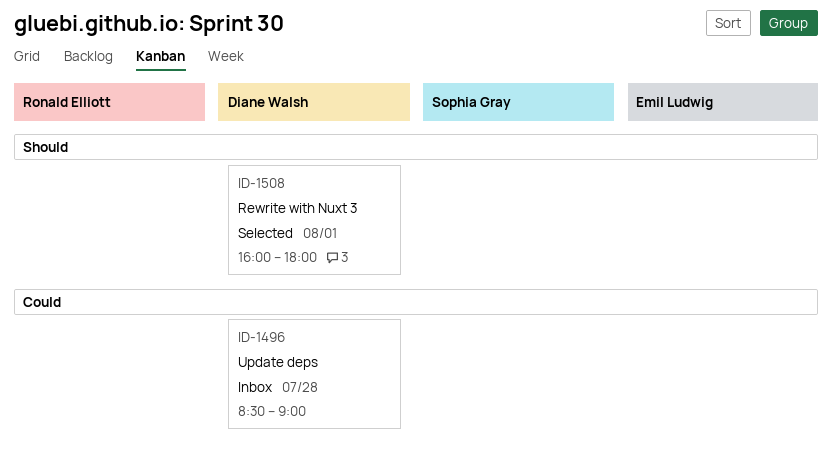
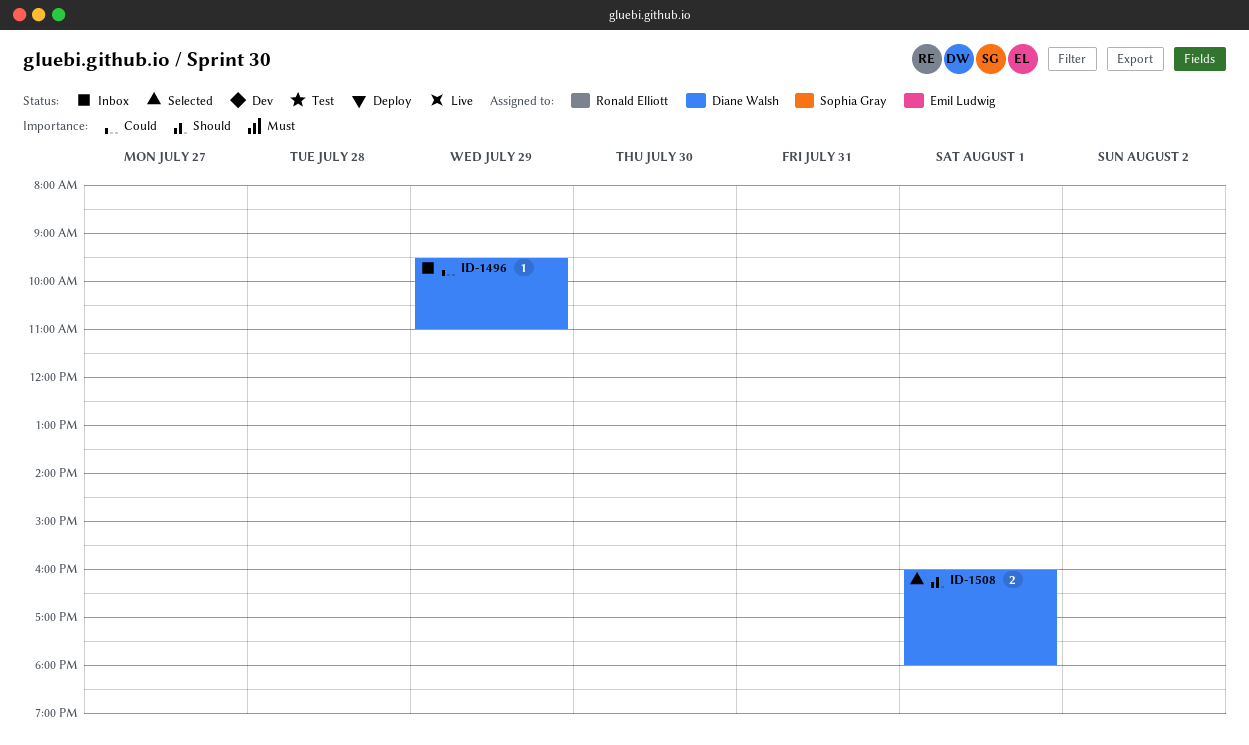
ID-1496, day: Jul 28 -> Jul 29
ID-1496, begins: 08:30 -> 09:30
ID-1496, ends: 09:00 -> 11:00

